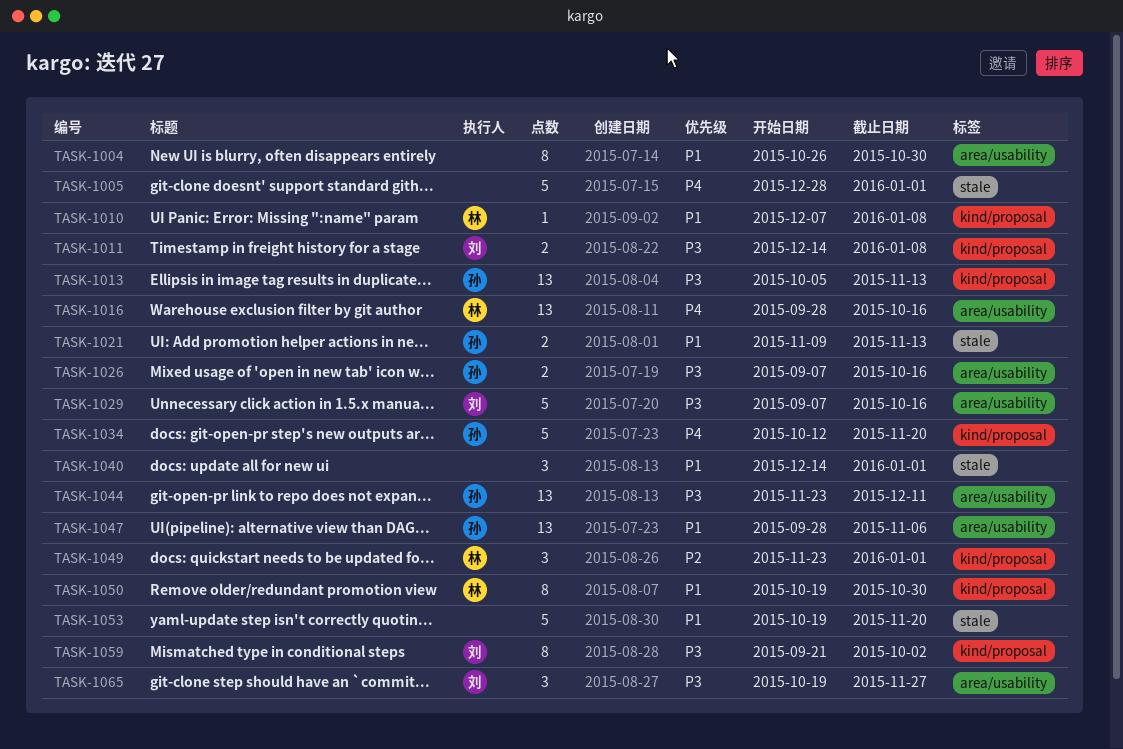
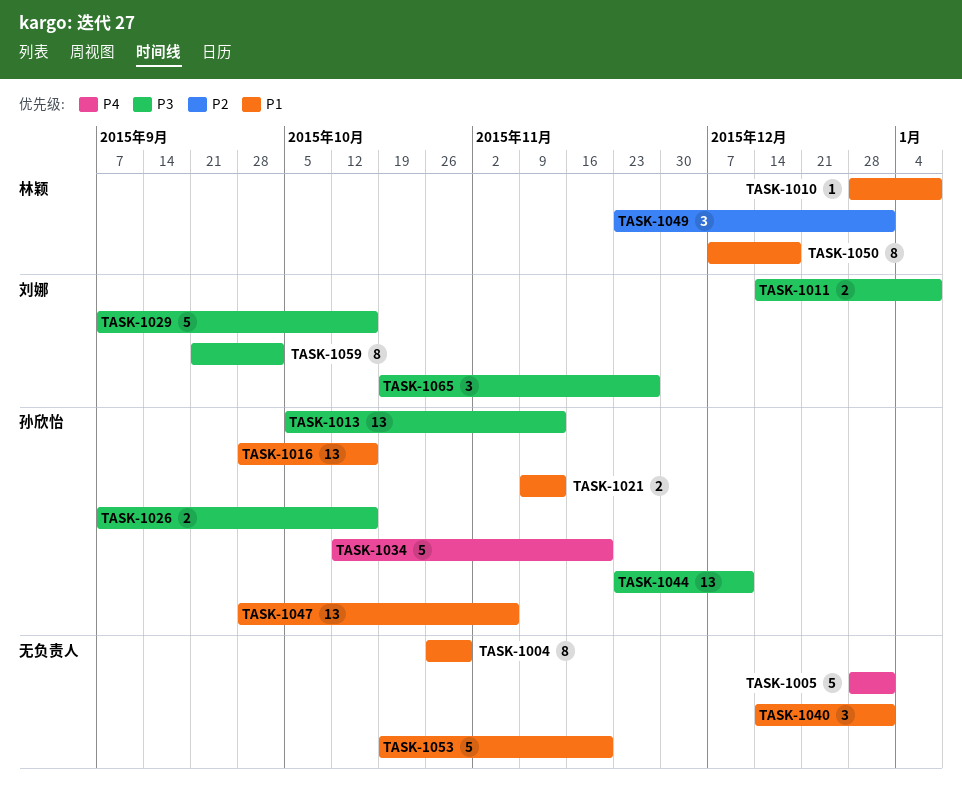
TASK-1010, start: Dec 7 -> Dec 28
TASK-1016, owner: 林颖 -> 孙欣怡
TASK-1016, priority: P4 -> P1
TASK-1050, start: Oct 19 -> Dec 7
TASK-1050, due: Oct 30 -> Dec 18

